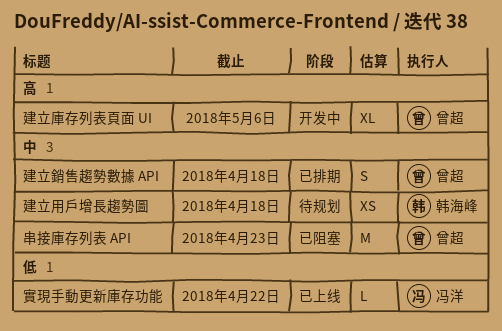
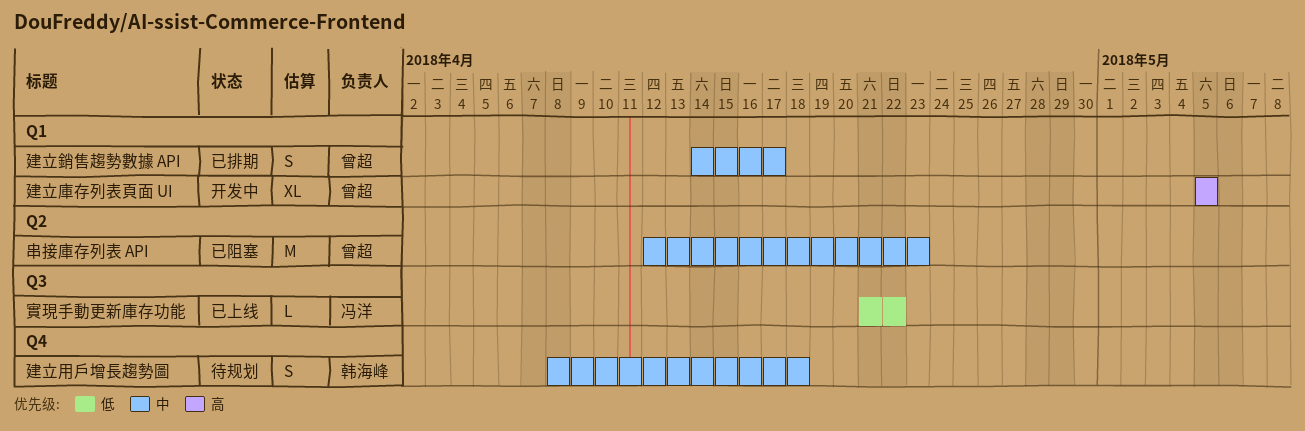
建立庫存列表頁面 UI, due: May 6 -> May 5
建立用戶增長趨勢圖, estimate: XS -> S
建立銷售趨勢數據 API, due: Apr 18 -> Apr 17

